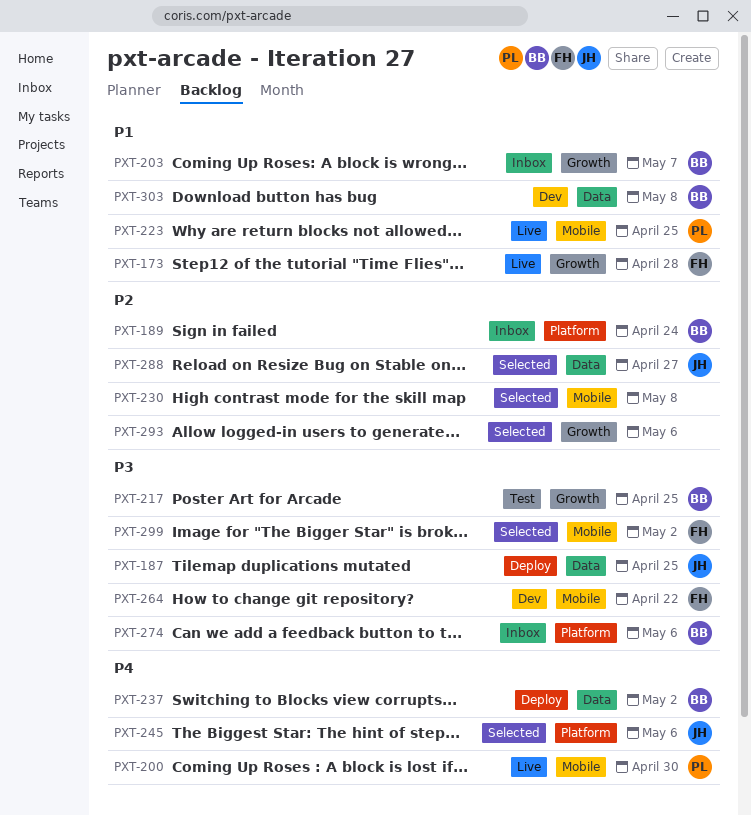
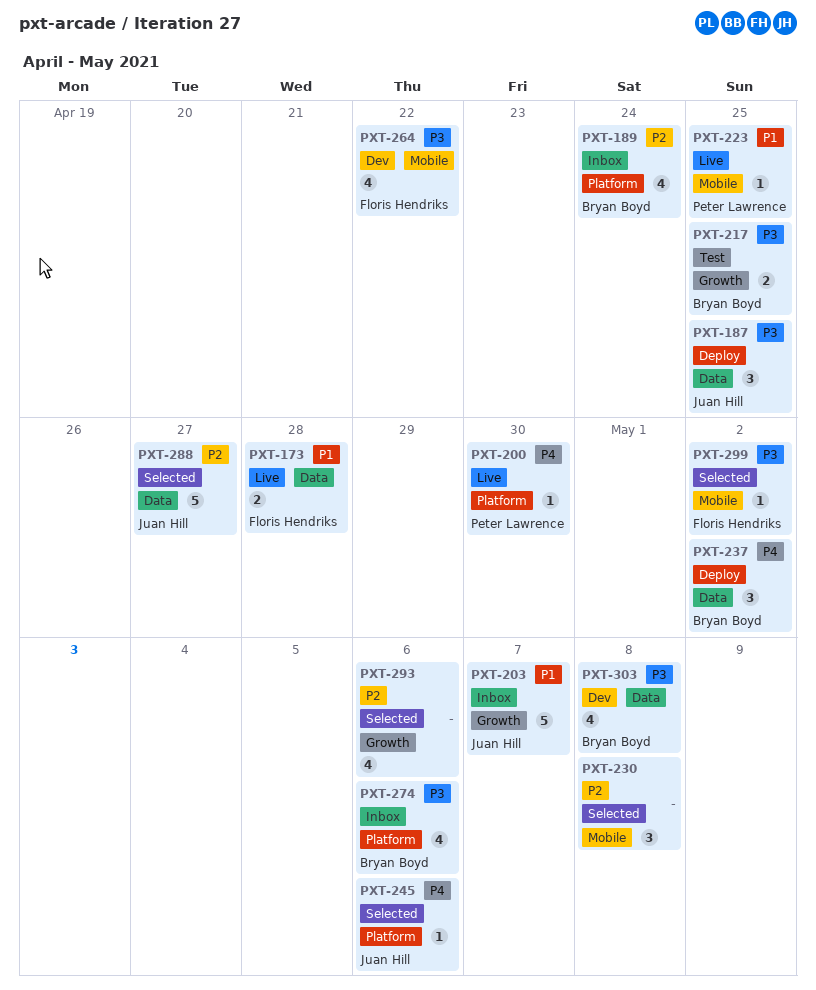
PXT-173, label: Growth -> Data
PXT-200, label: Mobile -> Platform
PXT-203, owner: Bryan Boyd -> Juan Hill
PXT-303, priority: P1 -> P3

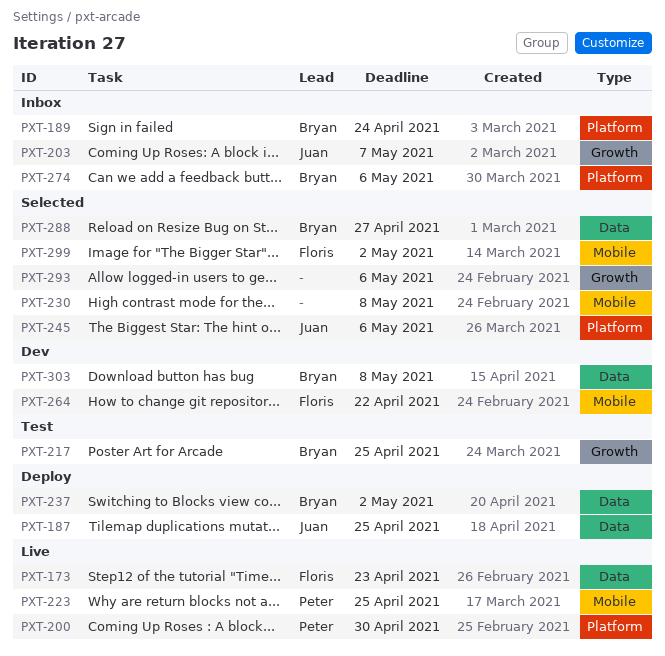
PXT-173, due: Apr 28 -> Apr 23
PXT-288, owner: Juan Hill -> Bryan Boyd

